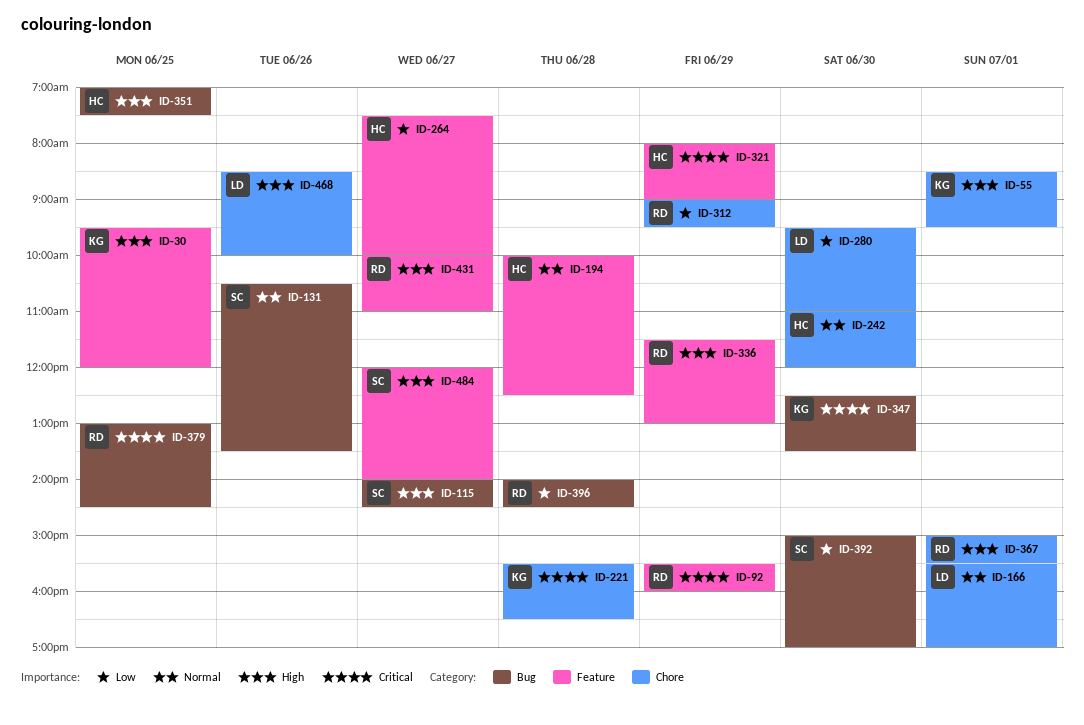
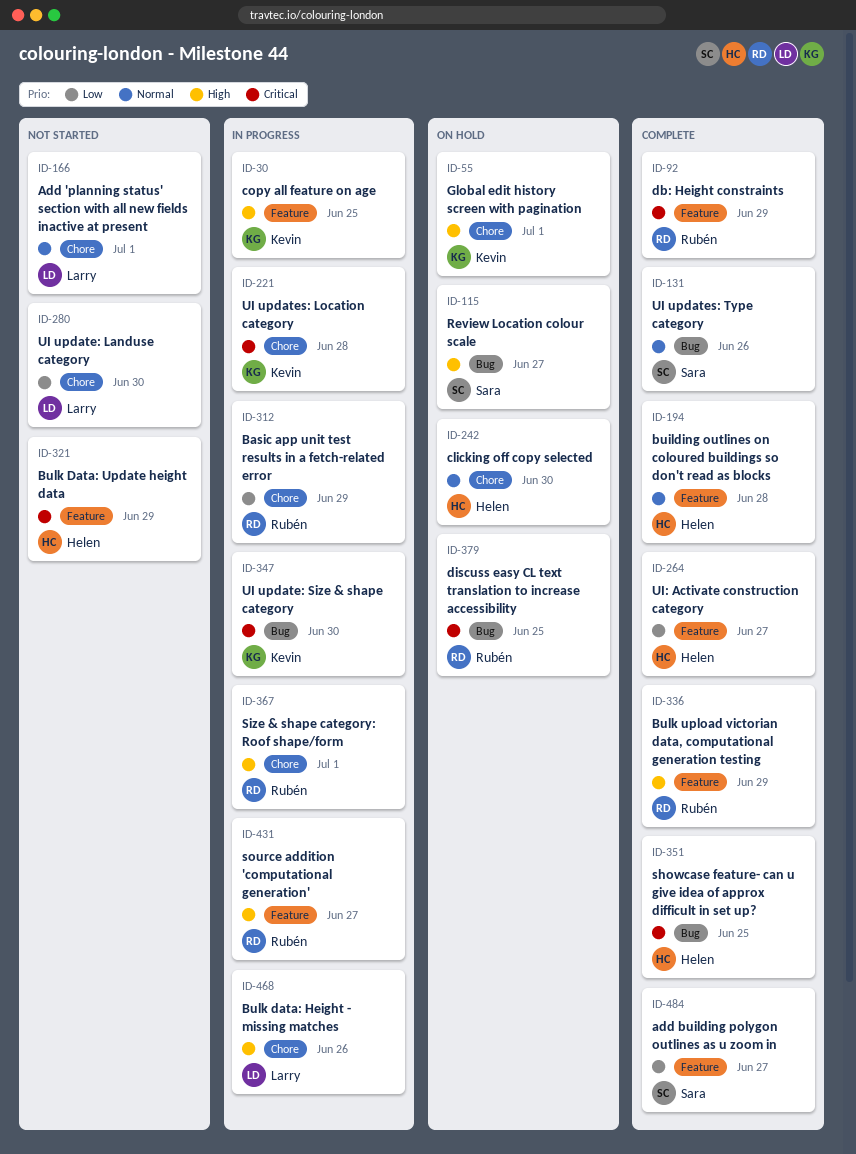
ID-351, priority: High -> Critical
ID-392: present -> none
ID-396: present -> none
ID-484, priority: High -> Low

